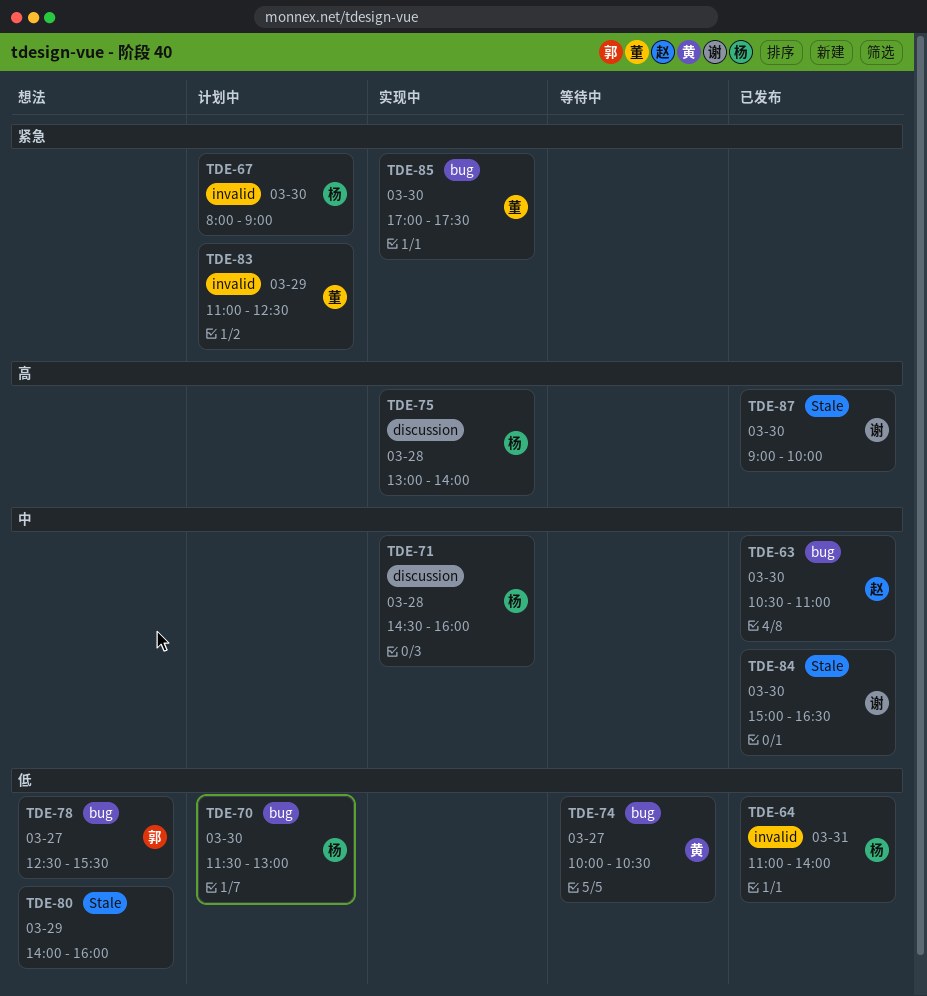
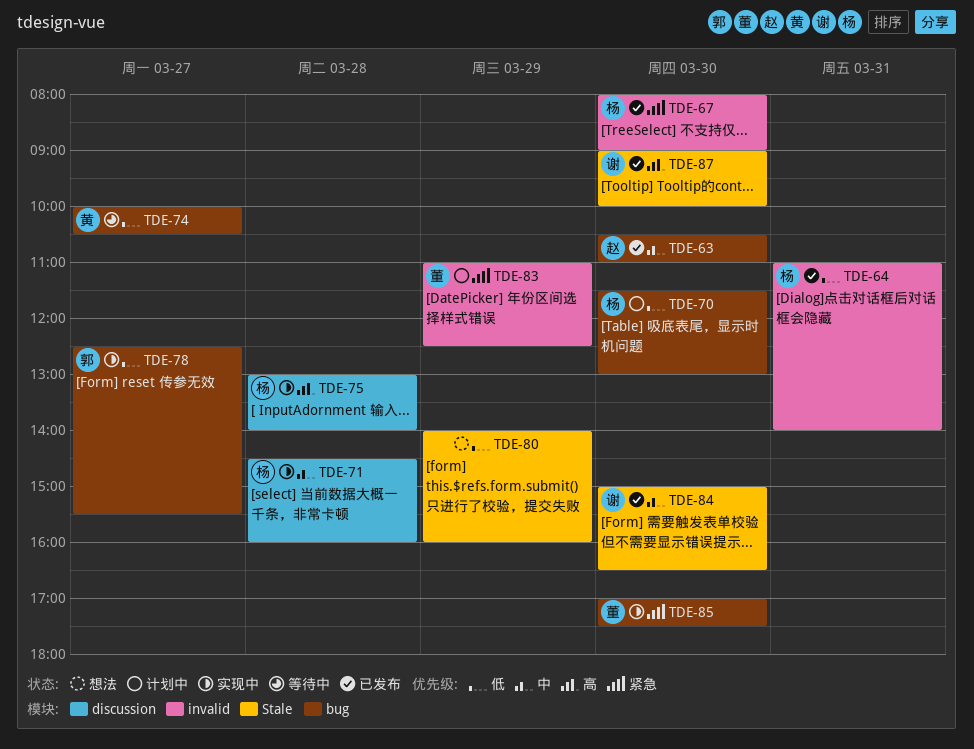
TDE-67, status: 计划中 -> 已发布
TDE-78, status: 想法 -> 实现中

